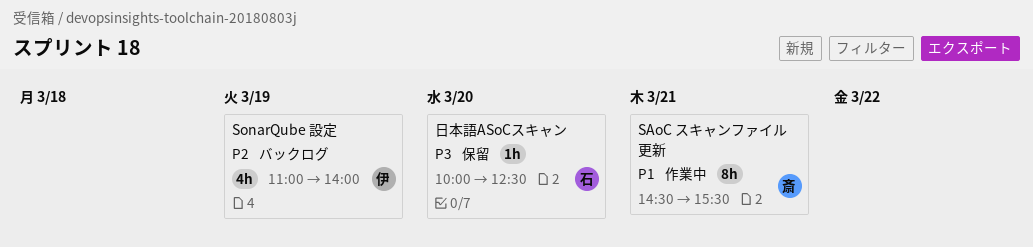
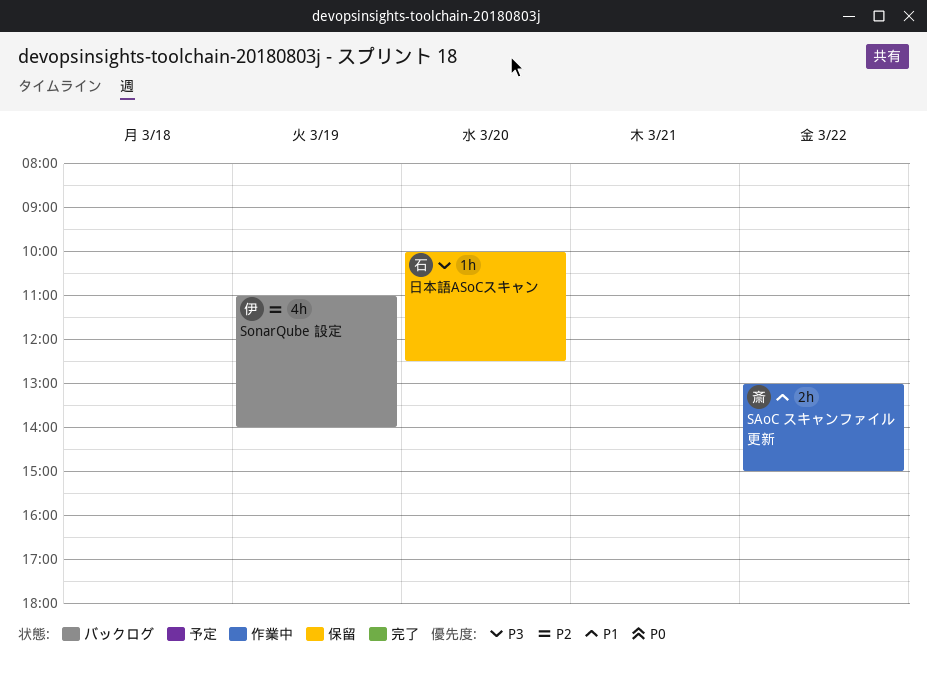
SAoC スキャンファイル更新, estimate: 8h -> 2h
SAoC スキャンファイル更新, day: Mar 21 -> Mar 22
SAoC スキャンファイル更新, begins: 14:30 -> 13:00
SAoC スキャンファイル更新, ends: 15:30 -> 15:00

